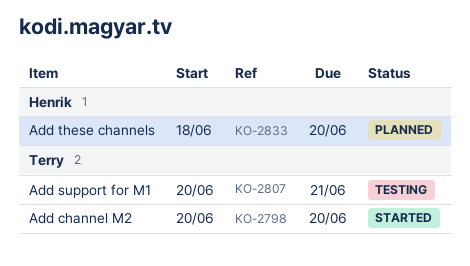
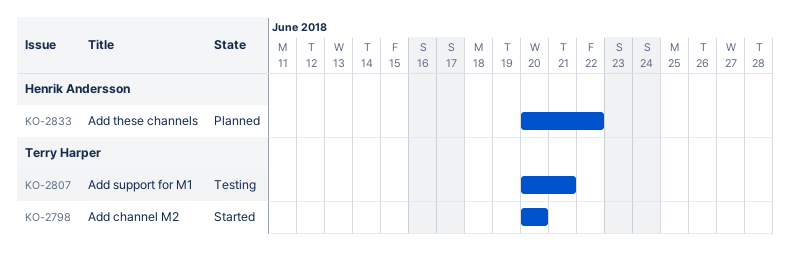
KO-2833, start: Jun 18 -> Jun 20
KO-2833, due: Jun 20 -> Jun 22

